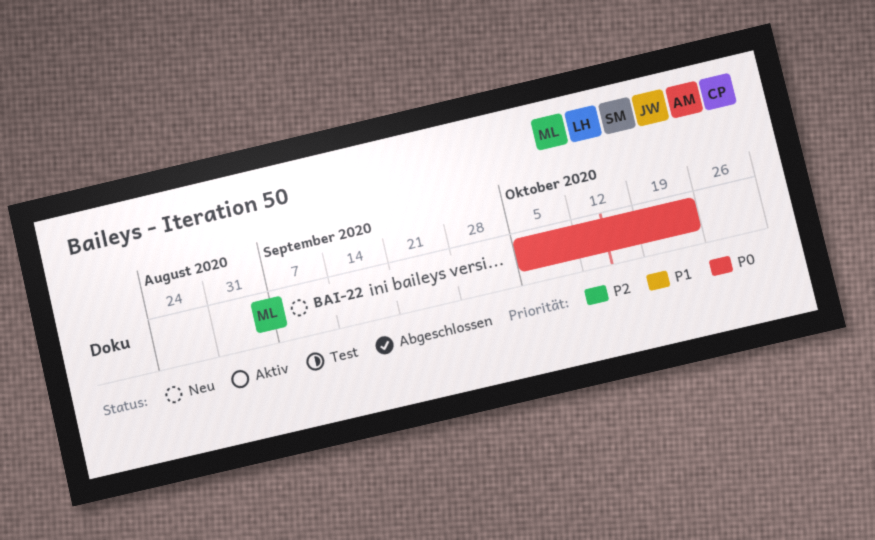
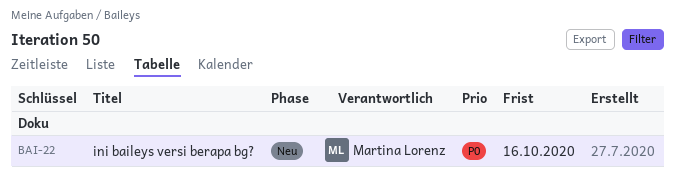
BAI-22, due: Oct 23 -> Oct 16

